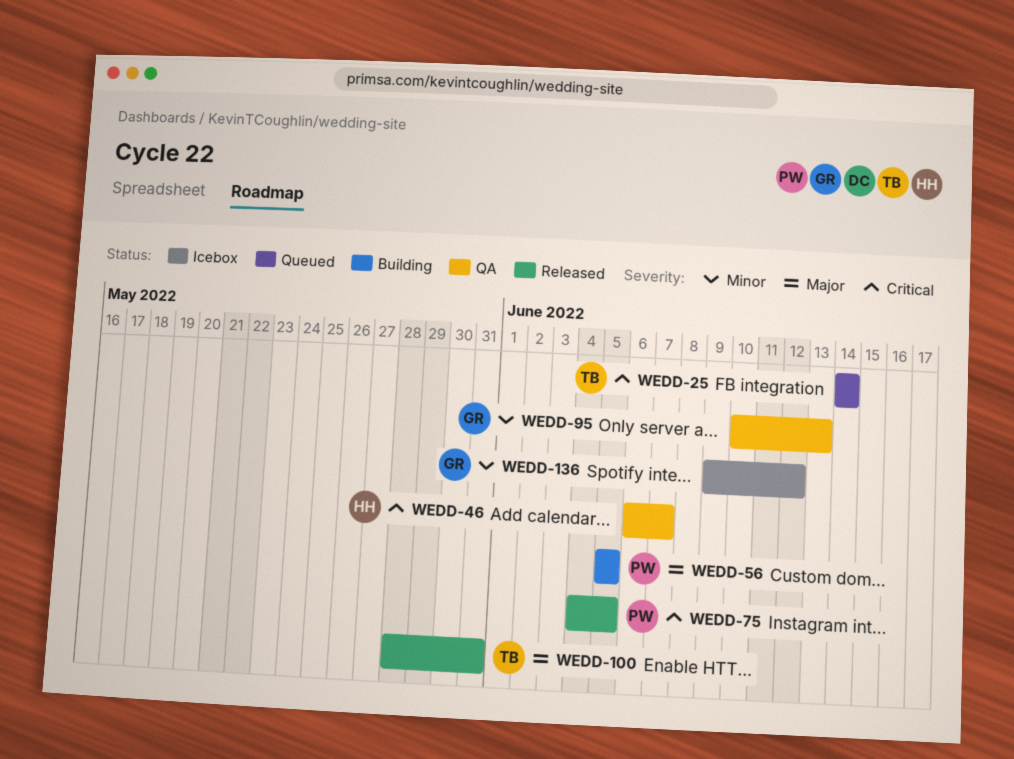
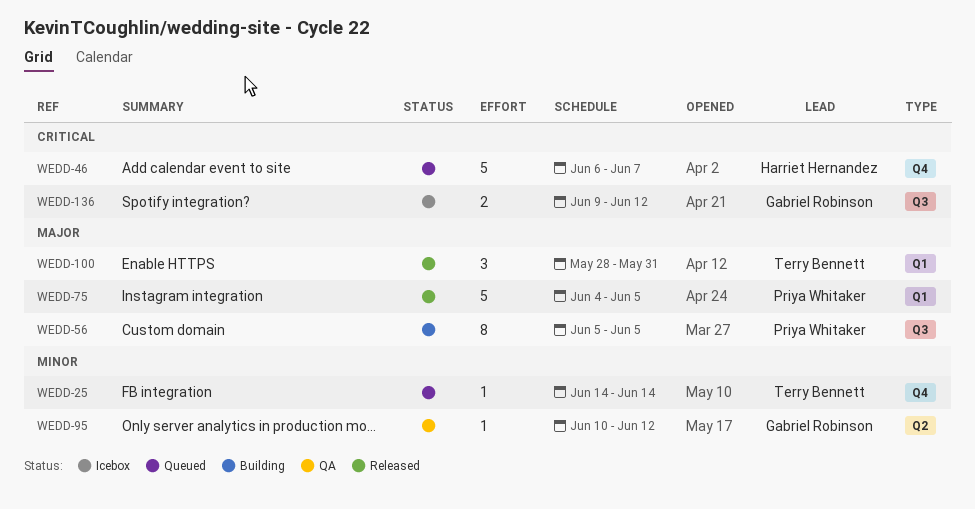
WEDD-25, priority: Critical -> Minor
WEDD-46, status: QA -> Queued
WEDD-75, priority: Critical -> Major
WEDD-95, due: Jun 13 -> Jun 12
WEDD-136, priority: Minor -> Critical

